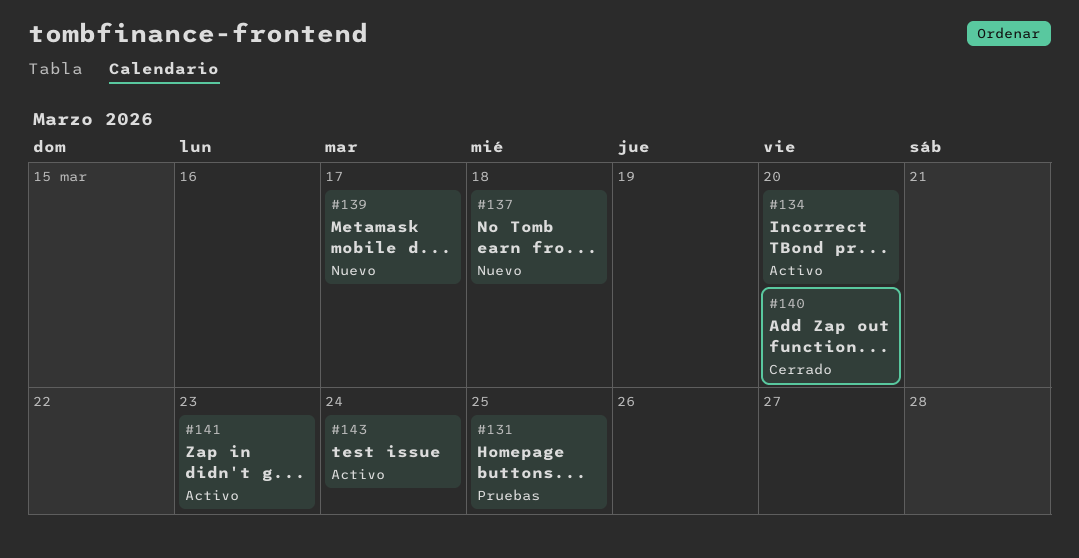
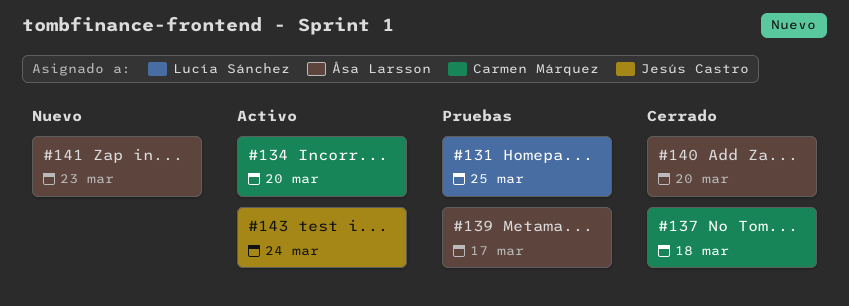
#137, status: Nuevo -> Cerrado
#139, status: Nuevo -> Pruebas
#141, status: Activo -> Nuevo

